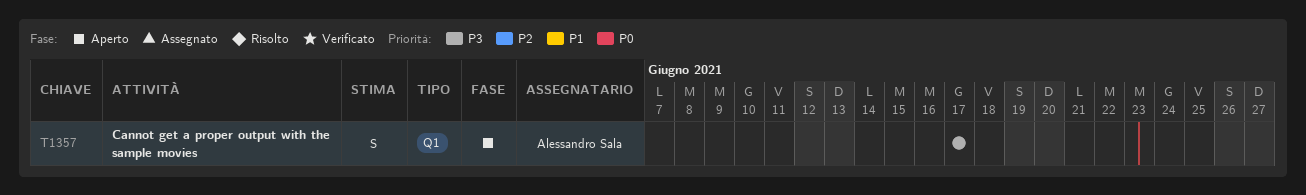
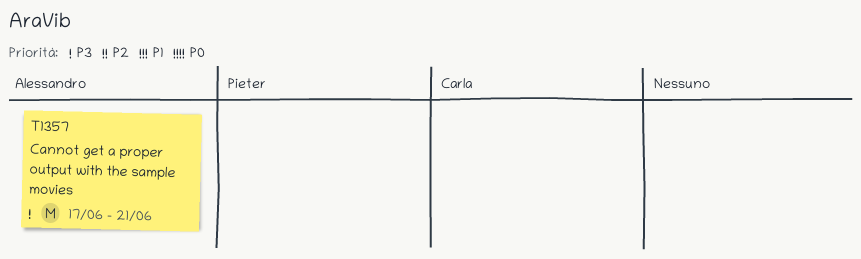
T1357, estimate: S -> M
T1357, due: Jun 17 -> Jun 21

